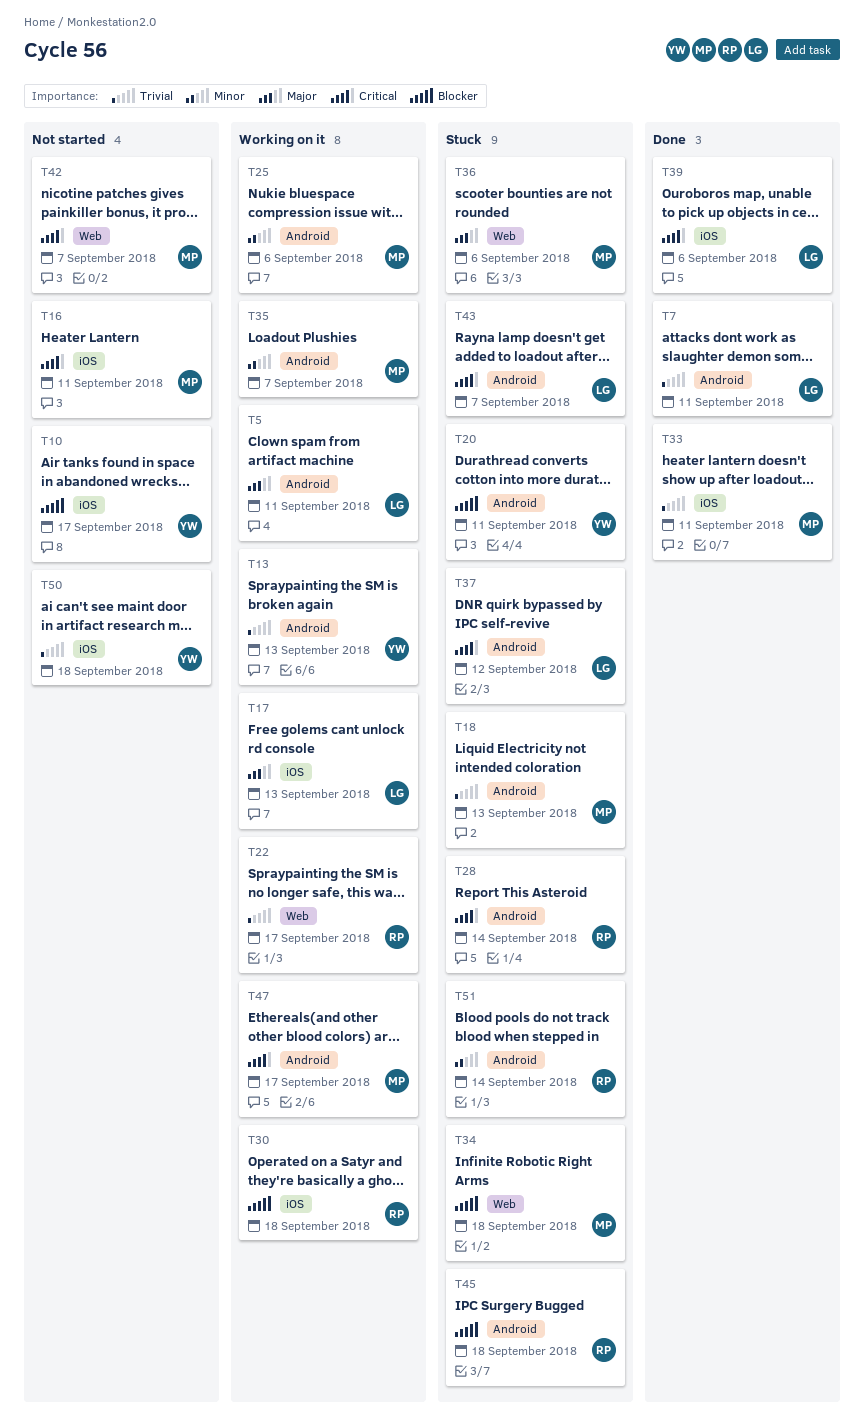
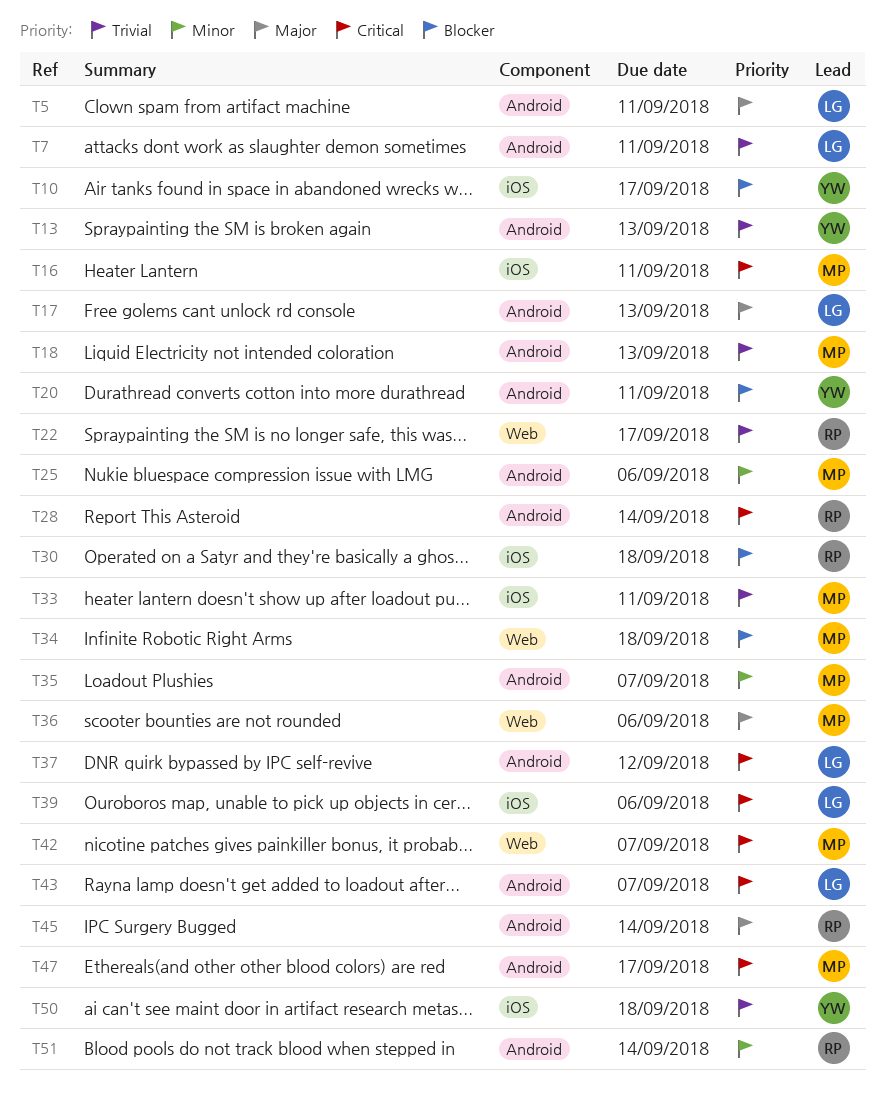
T17, label: iOS -> Android
T45, priority: Blocker -> Major
T45, due: Sep 18 -> Sep 14

